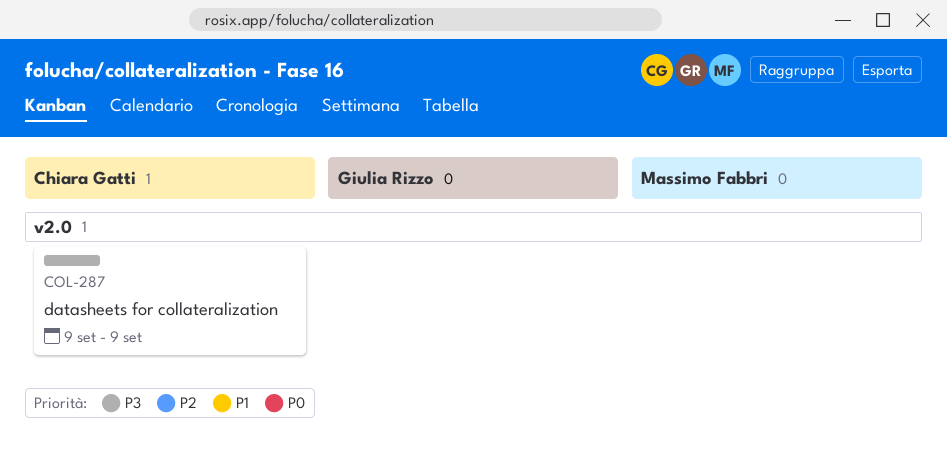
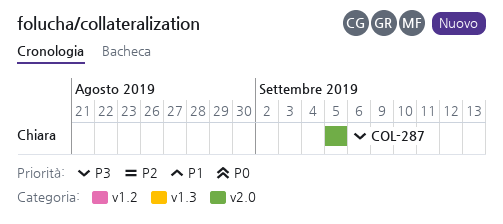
COL-287, start: Sep 9 -> Sep 5
COL-287, due: Sep 9 -> Sep 5

